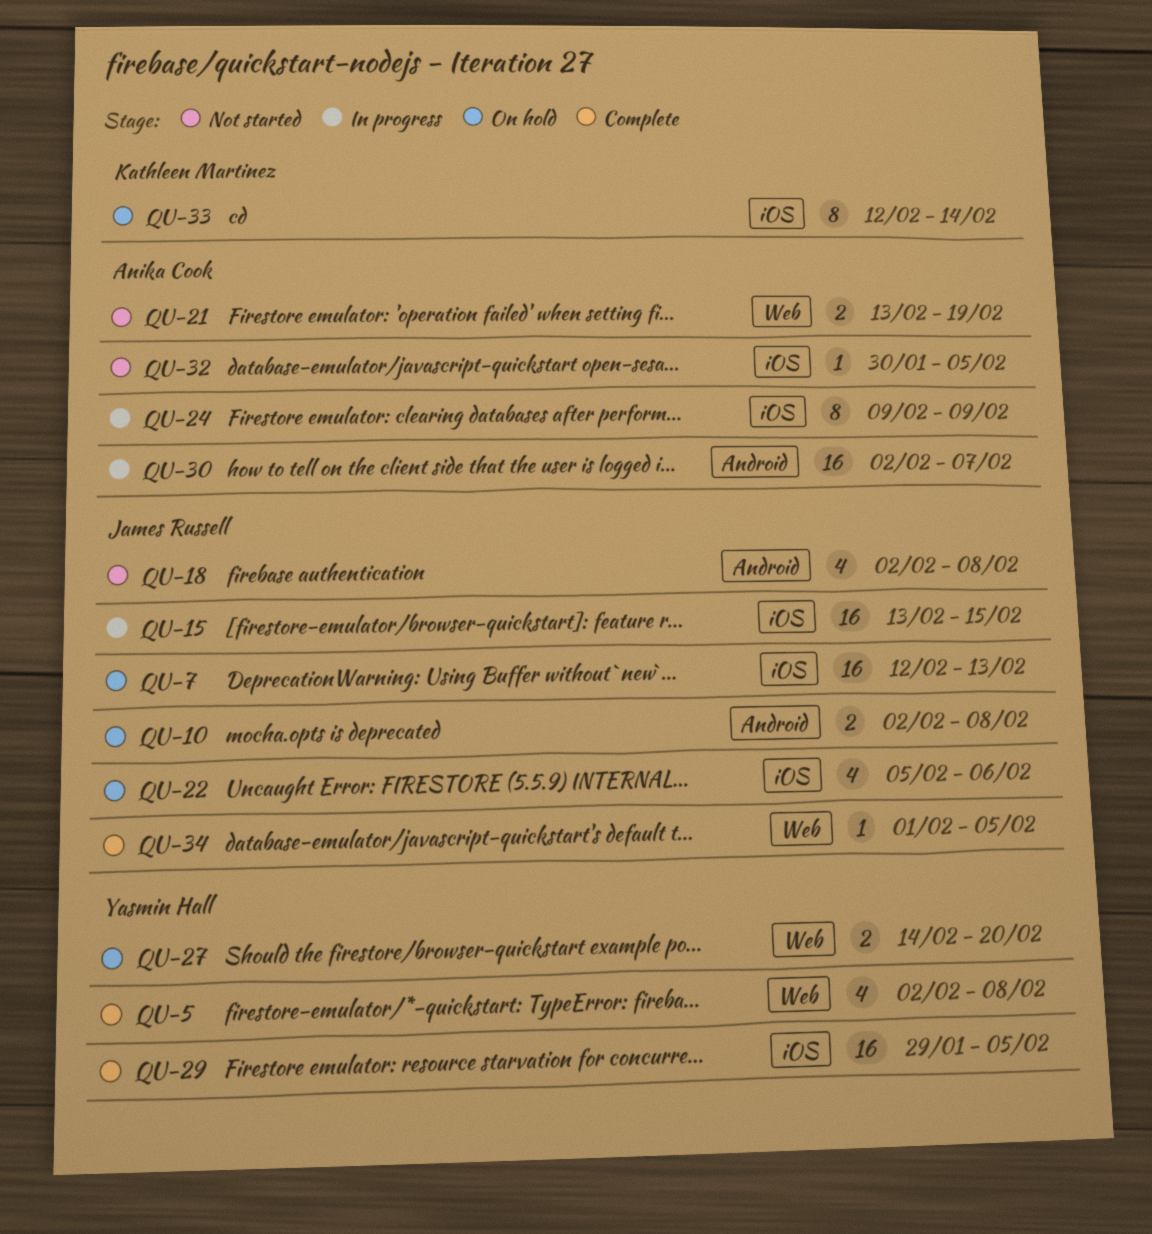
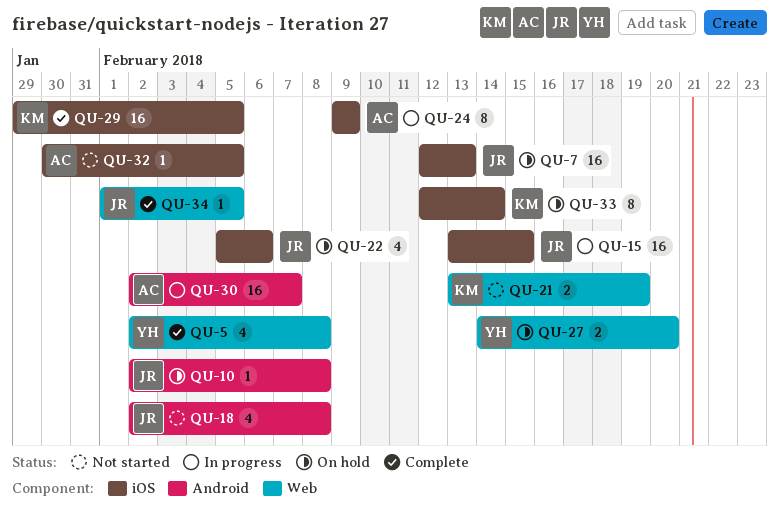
QU-10, estimate: 2 -> 1
QU-21, owner: Anika Cook -> Kathleen Martinez
QU-29, owner: Yasmin Hall -> Kathleen Martinez

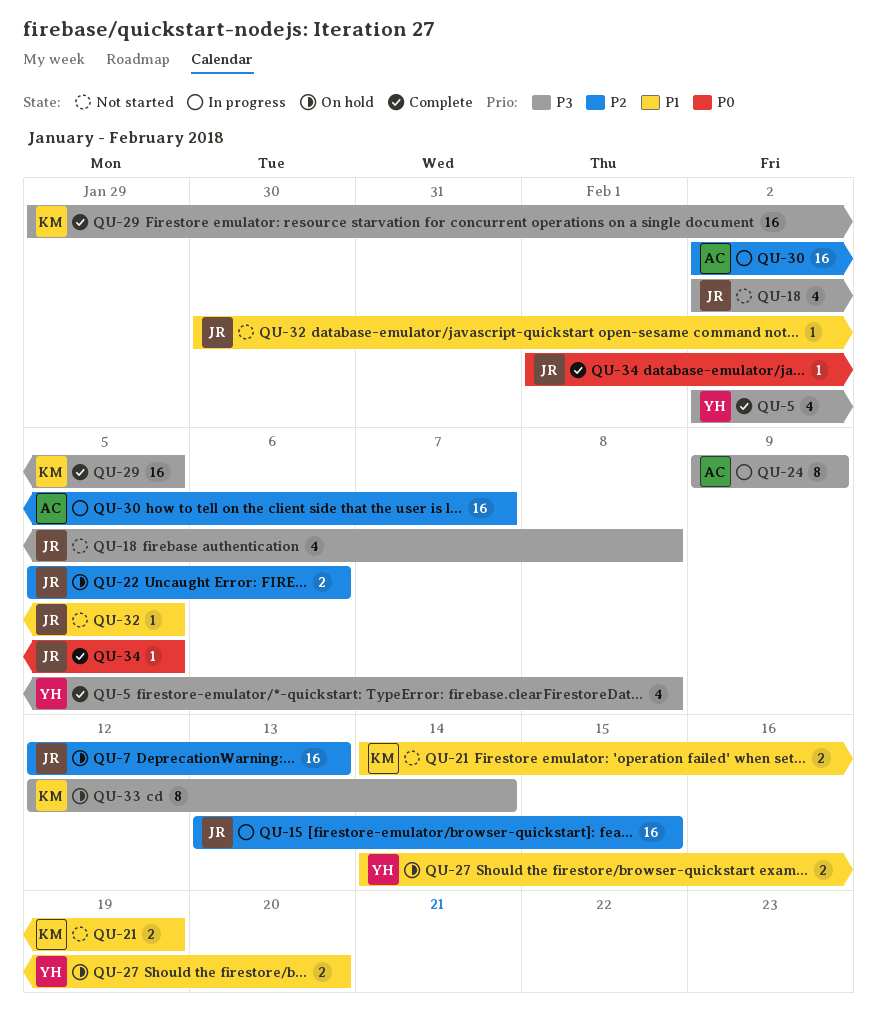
QU-10: present -> none
QU-21, start: Feb 13 -> Feb 14
QU-22, estimate: 4 -> 2
QU-32, owner: AC -> JR

